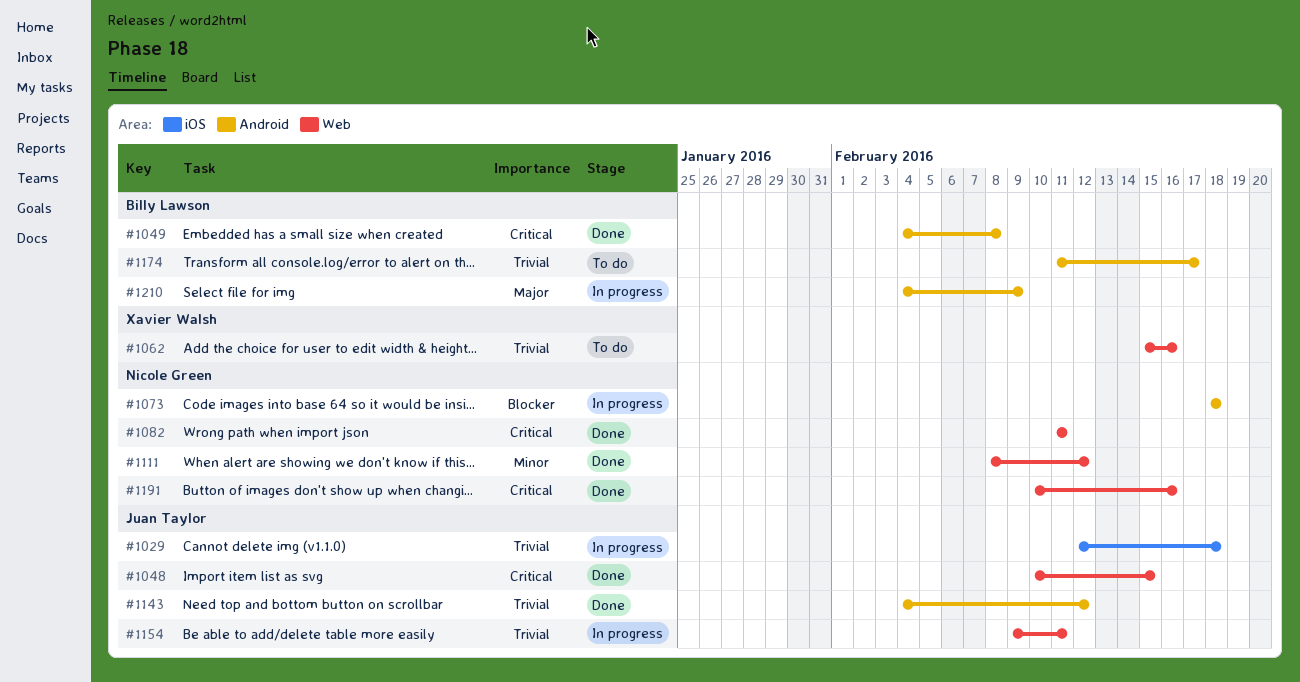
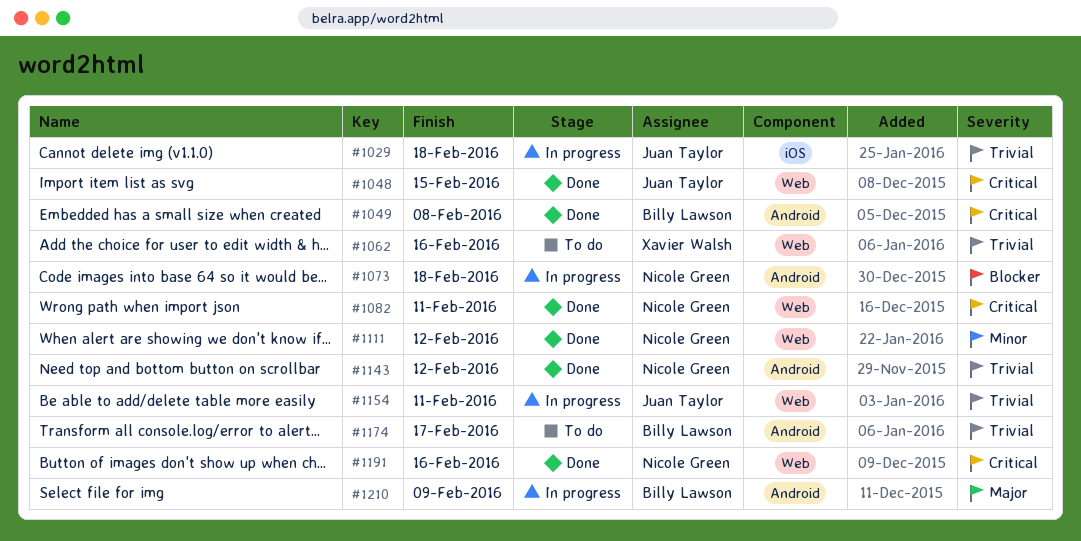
#1143, owner: Juan Taylor -> Nicole Green

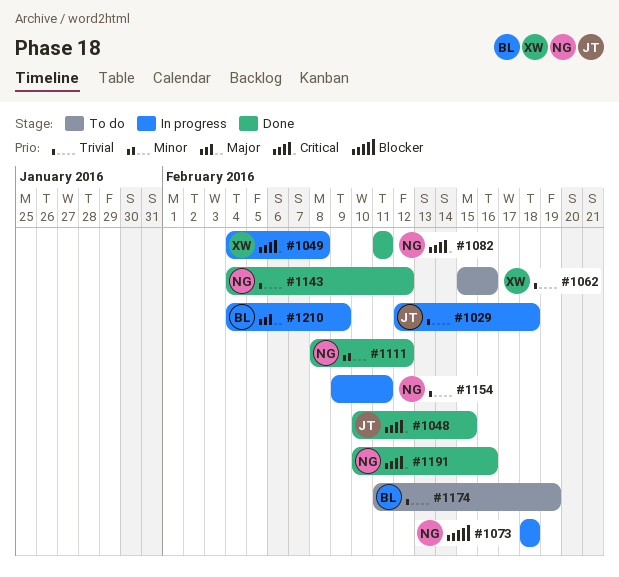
#1049, status: Done -> In progress
#1049, owner: Billy Lawson -> Xavier Walsh
#1154, owner: Juan Taylor -> Nicole Green
#1174, due: Feb 17 -> Feb 19

